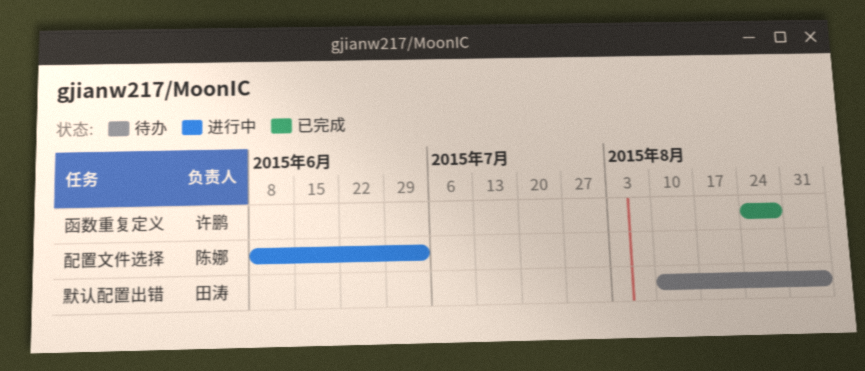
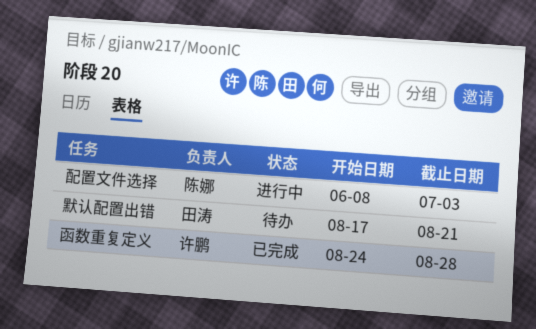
默认配置出错, start: Aug 10 -> Aug 17
默认配置出错, due: Sep 4 -> Aug 21

